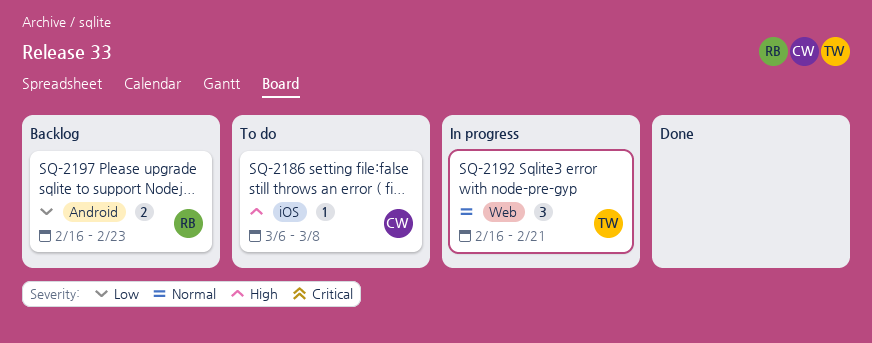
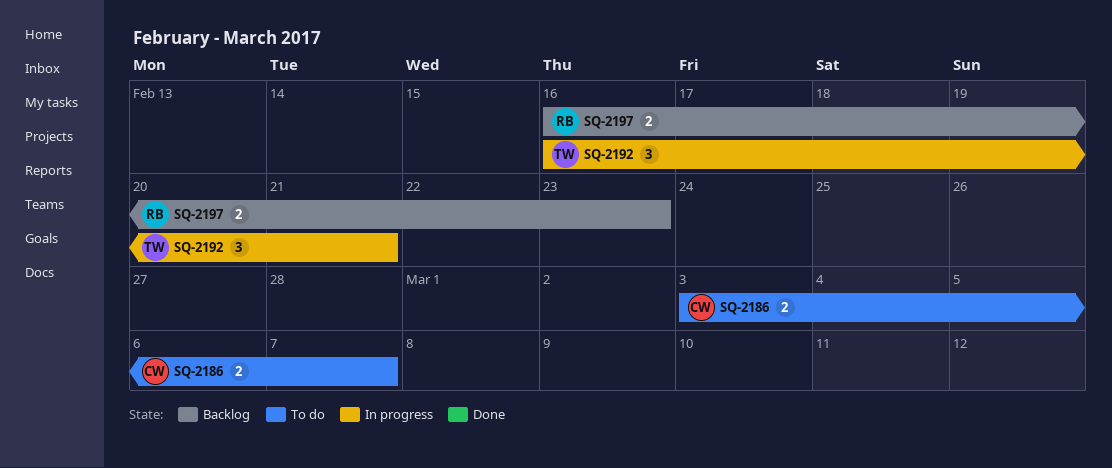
SQ-2186, estimate: 1 -> 2
SQ-2186, start: Mar 6 -> Mar 3
SQ-2186, due: Mar 8 -> Mar 7

